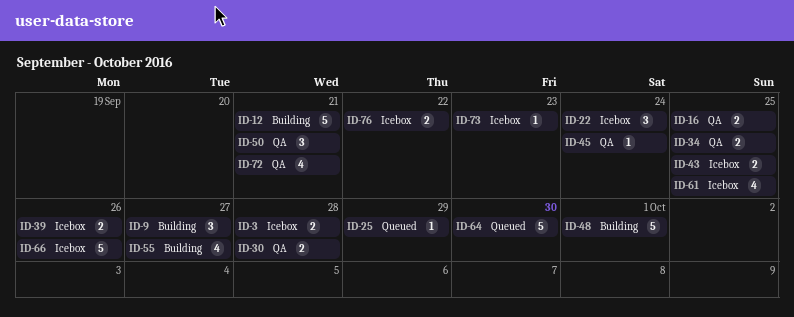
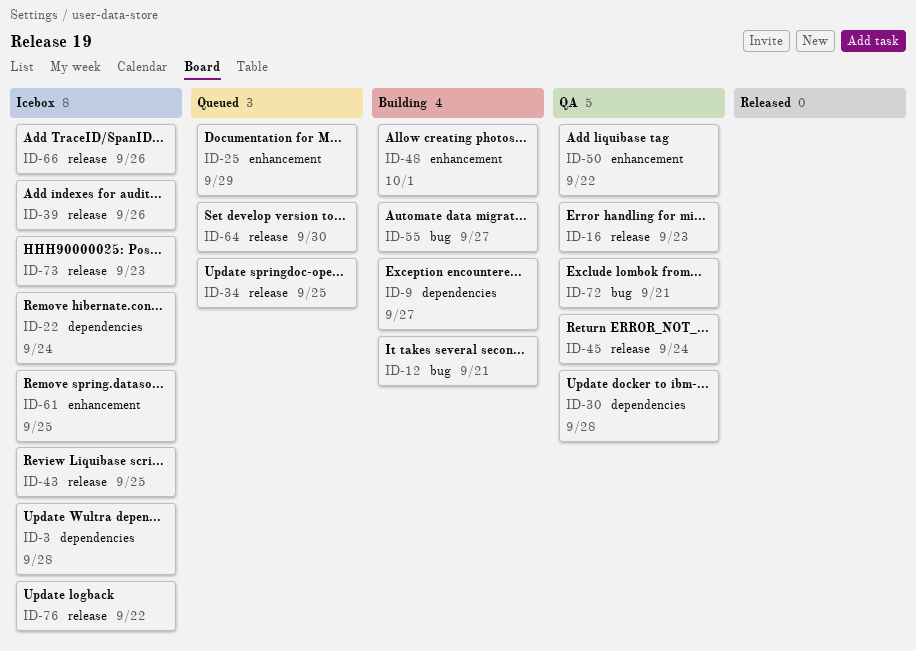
ID-16, due: Sep 25 -> Sep 23
ID-34, status: QA -> Queued
ID-50, due: Sep 21 -> Sep 22

